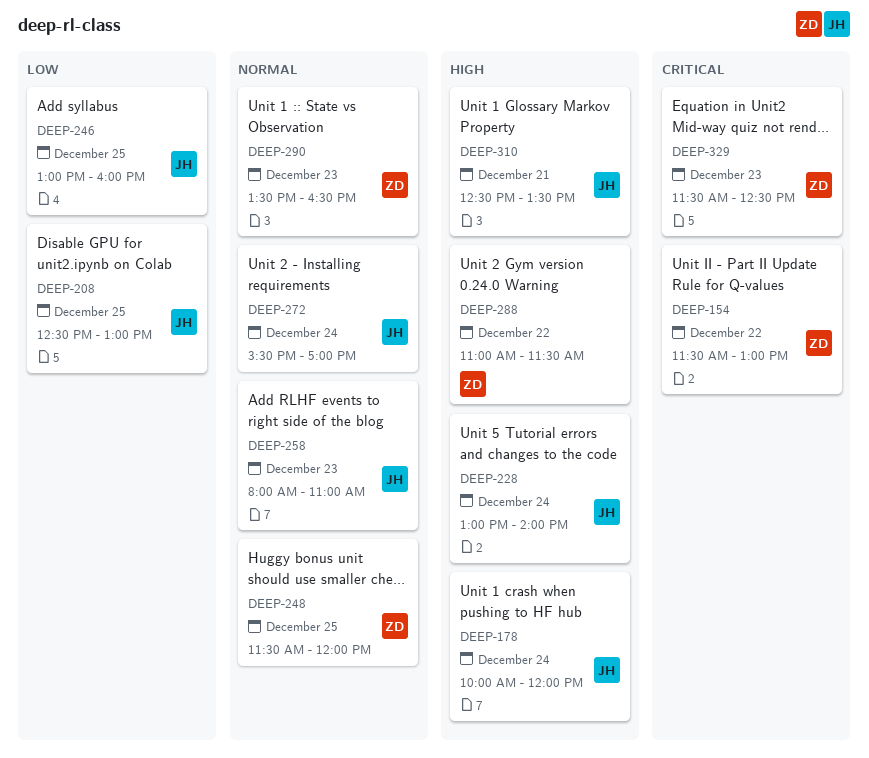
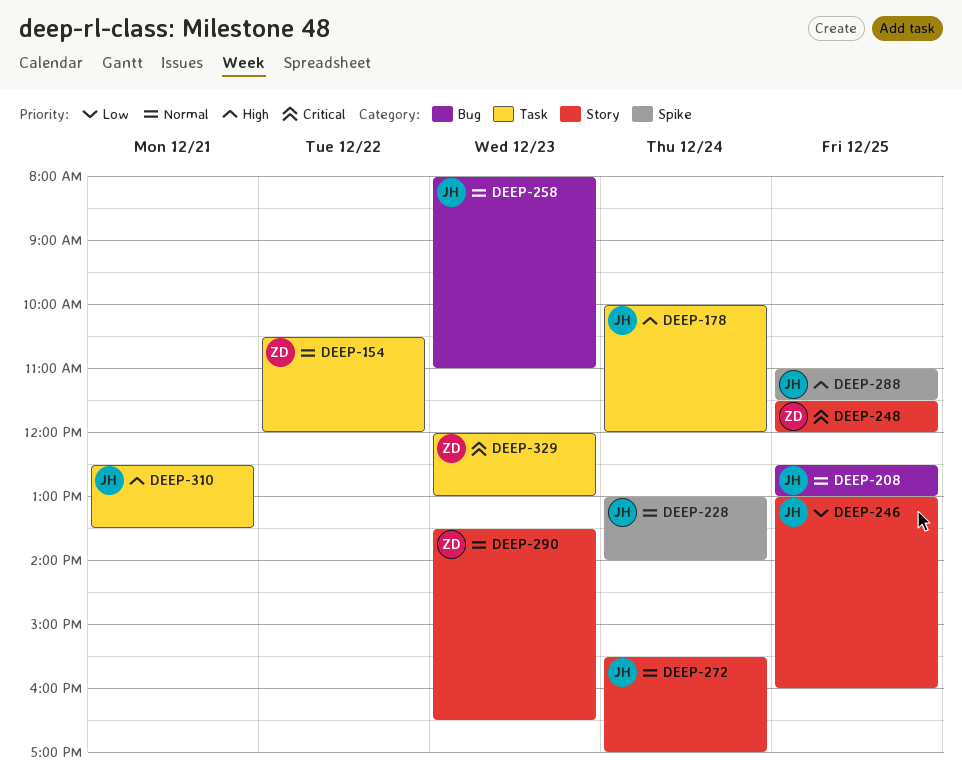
DEEP-154, priority: Critical -> Normal
DEEP-154, begins: 11:30 -> 10:30
DEEP-154, ends: 13:00 -> 12:00
DEEP-208, priority: Low -> Normal
DEEP-228, priority: High -> Normal
DEEP-248, priority: Normal -> Critical
DEEP-288, owner: ZD -> JH
DEEP-288, day: Dec 22 -> Dec 25
DEEP-329, begins: 11:30 -> 12:00
DEEP-329, ends: 12:30 -> 13:00

